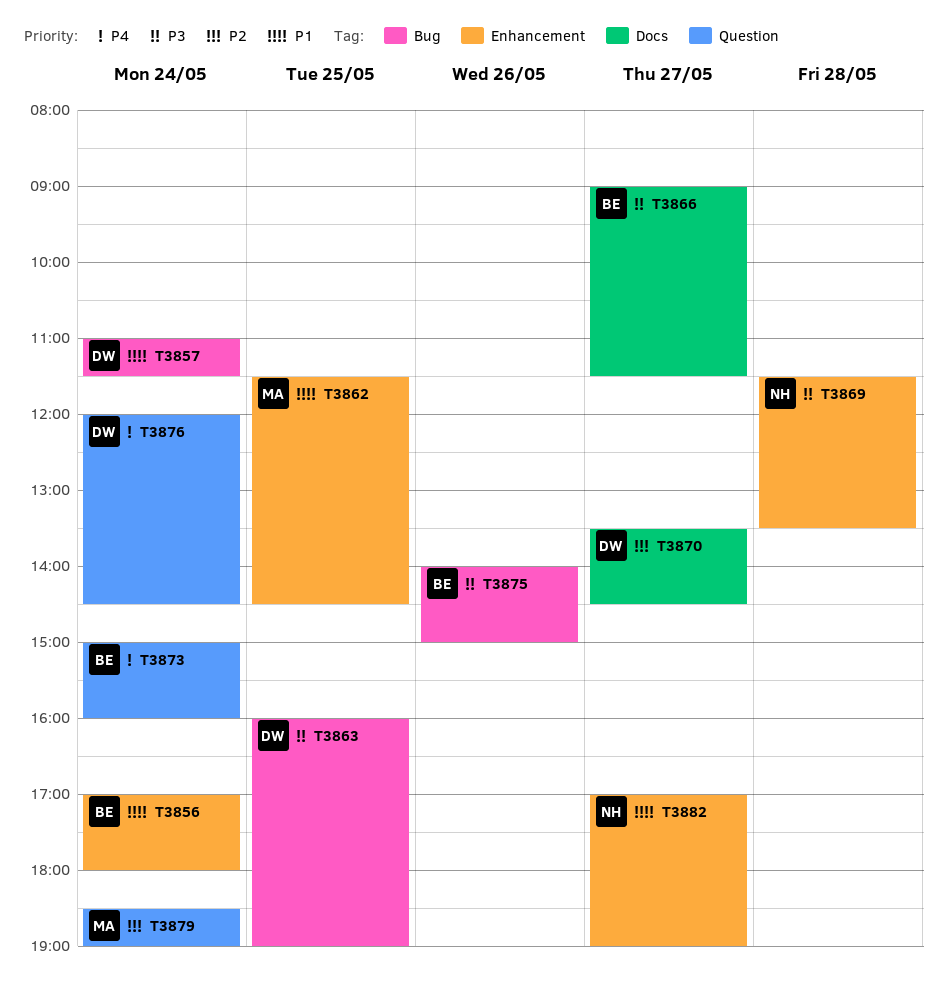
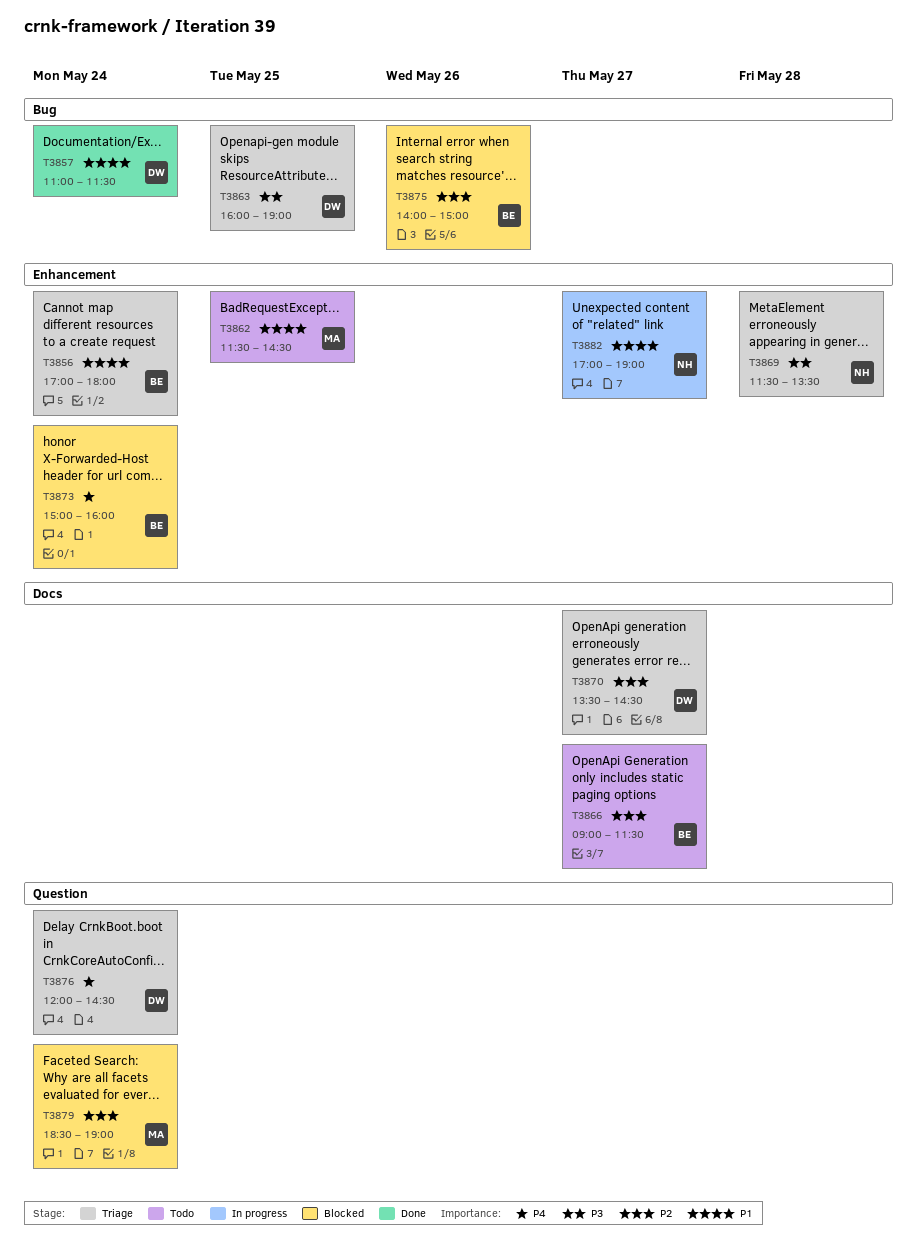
T3866, priority: P3 -> P2
T3873, label: Question -> Enhancement
T3875, priority: P3 -> P2

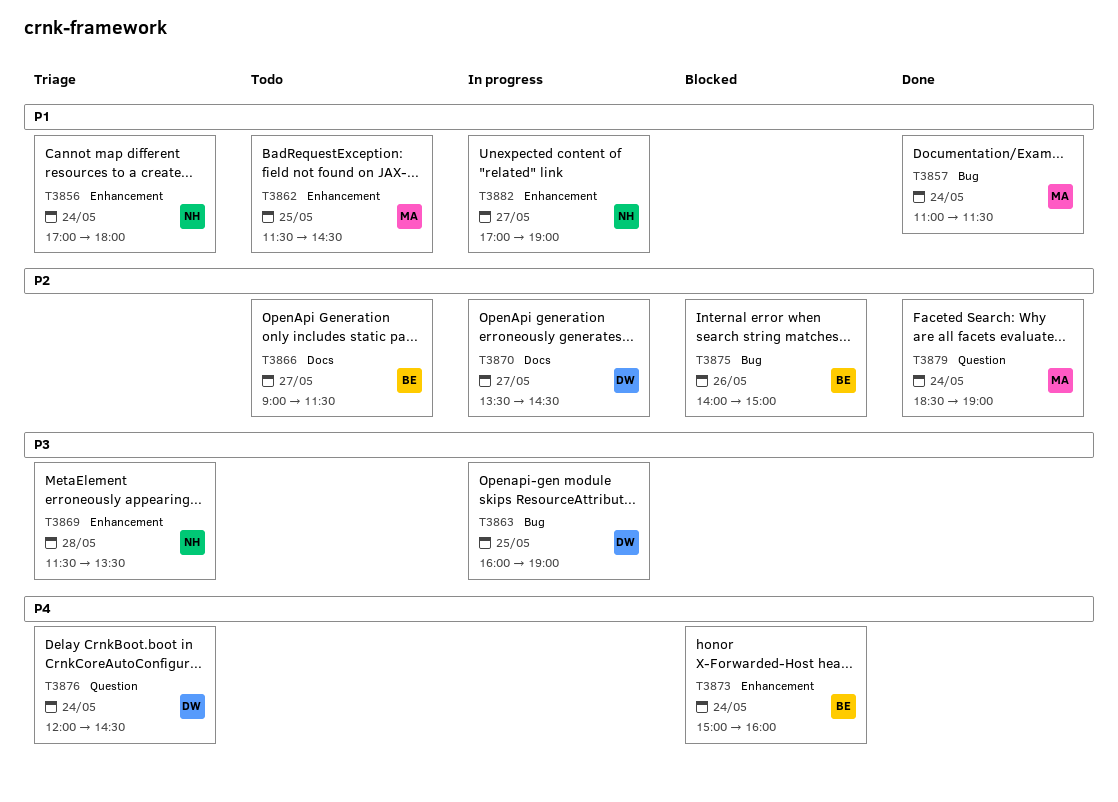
T3856, owner: BE -> NH
T3857, owner: DW -> MA
T3863, status: Triage -> In progress
T3870, status: Triage -> In progress
T3879, status: Blocked -> Done

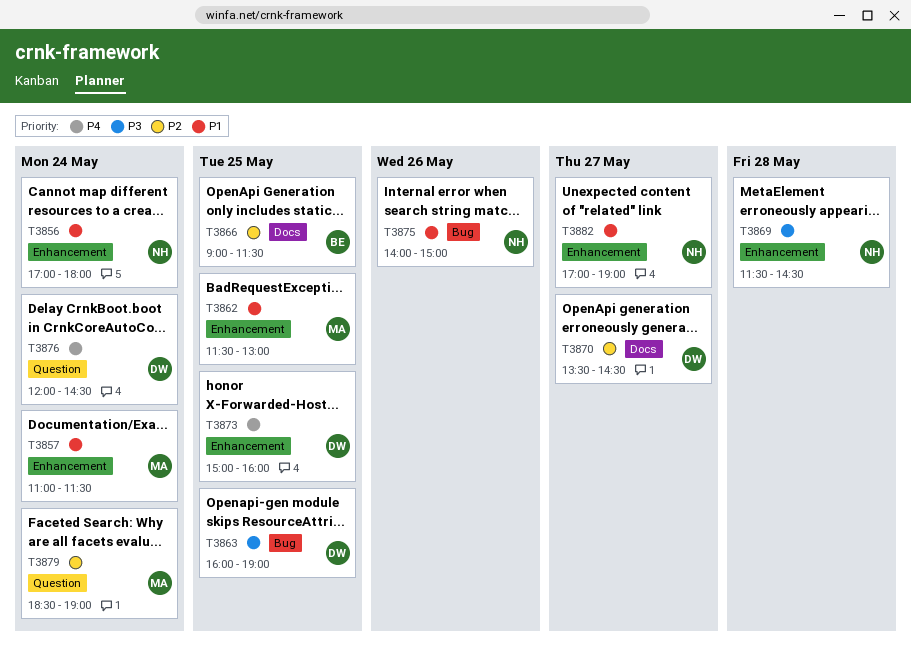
T3857, label: Bug -> Enhancement
T3862, ends: 14:30 -> 13:00
T3866, day: May 27 -> May 25
T3869, ends: 13:30 -> 14:30
T3873, owner: BE -> DW
T3873, day: May 24 -> May 25
T3875, owner: BE -> NH
T3875, priority: P2 -> P1

